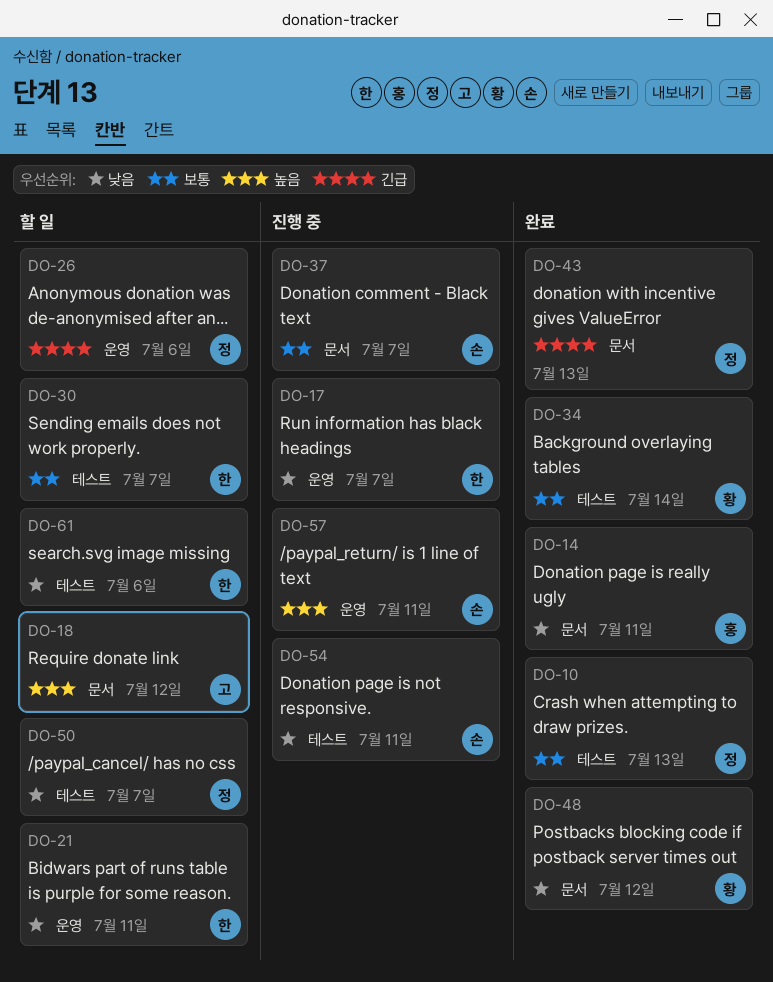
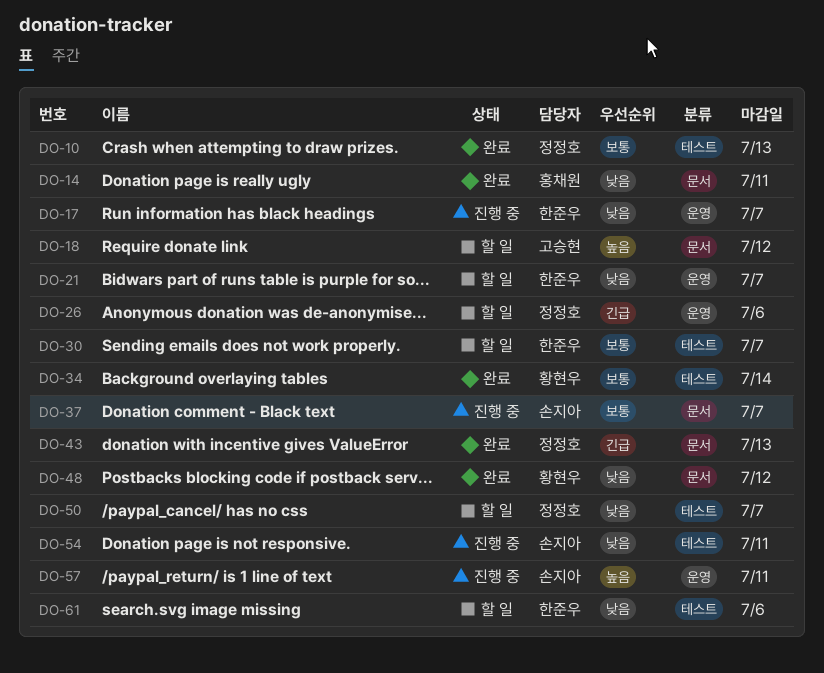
DO-21, due: Jul 11 -> Jul 7

